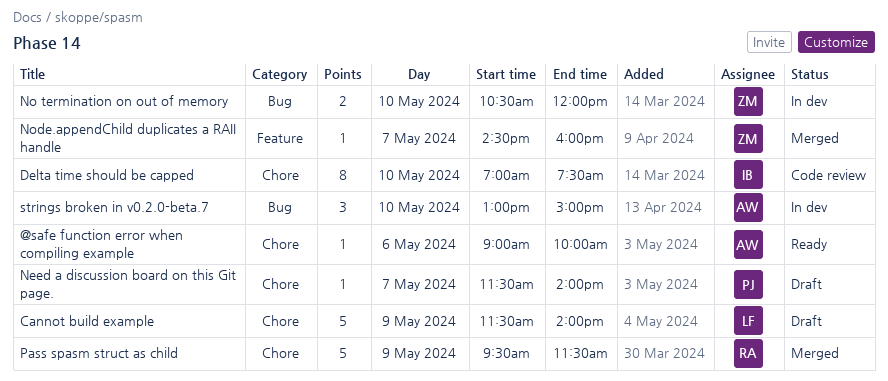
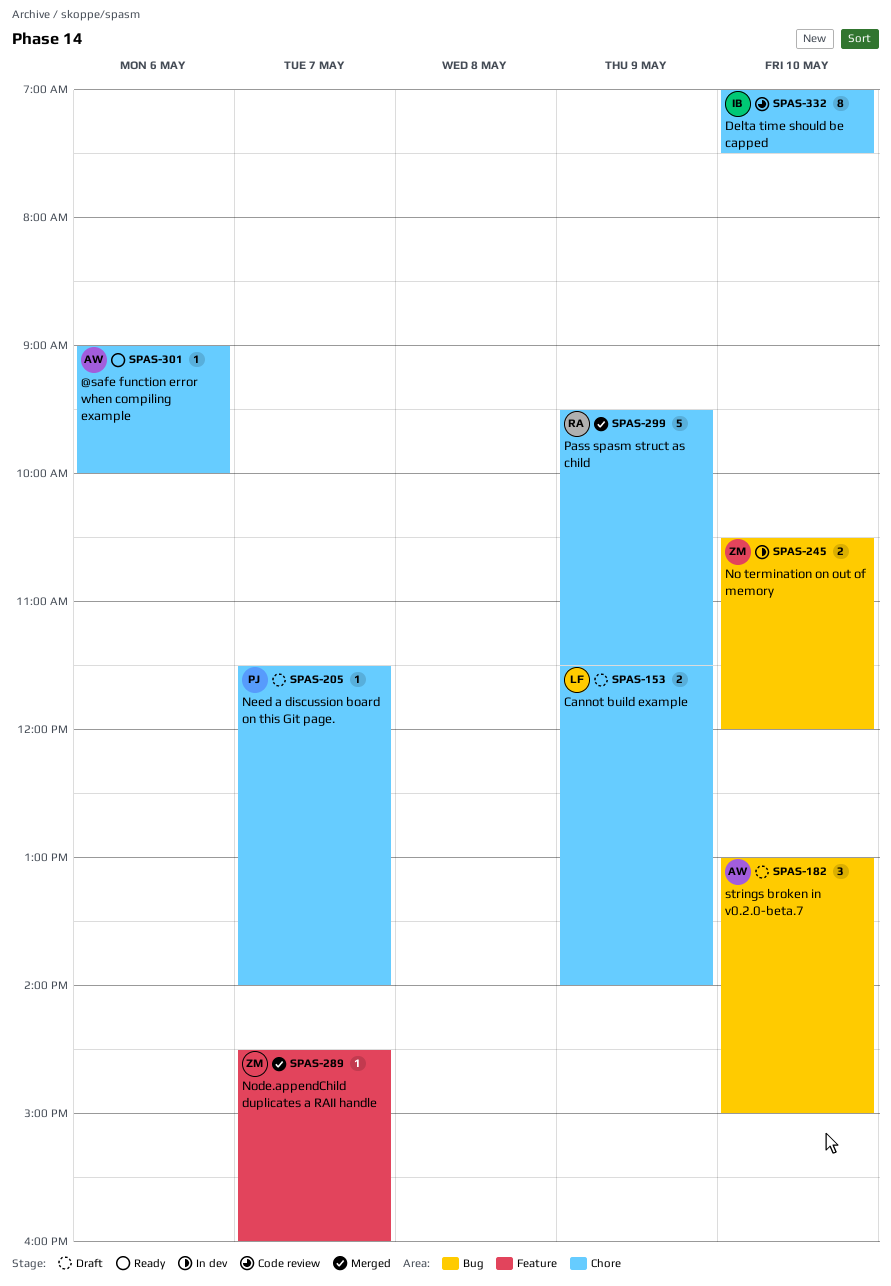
Cannot build example, estimate: 5 -> 2
strings broken in v0.2.0-beta.7, status: In dev -> Draft

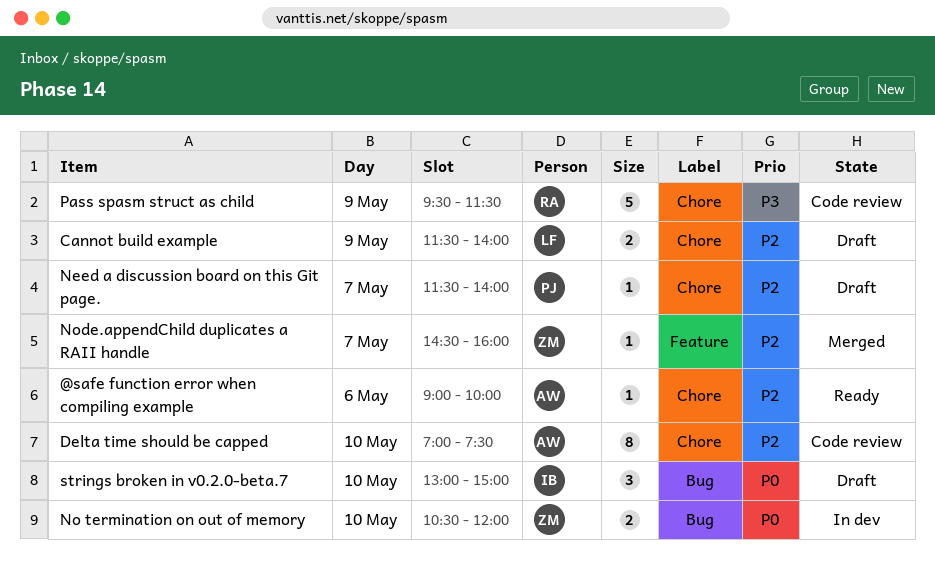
Delta time should be capped, owner: IB -> AW
Pass spasm struct as child, status: Merged -> Code review
strings broken in v0.2.0-beta.7, owner: AW -> IB

